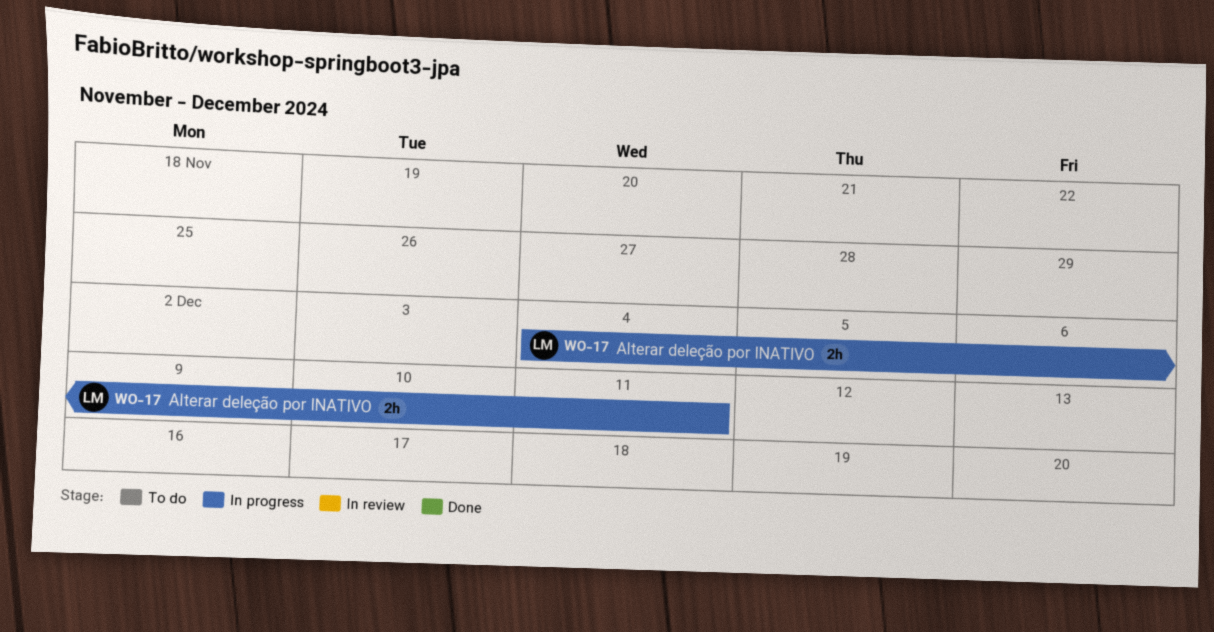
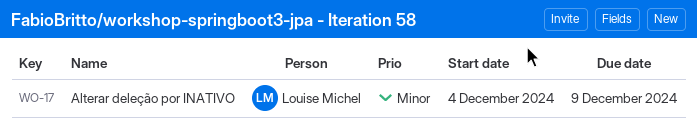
WO-17, due: Dec 11 -> Dec 9

